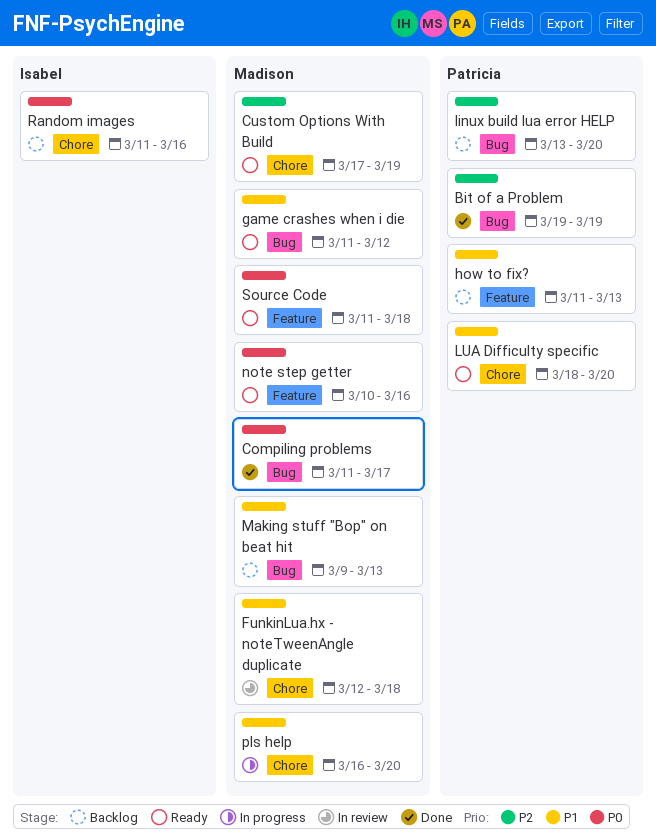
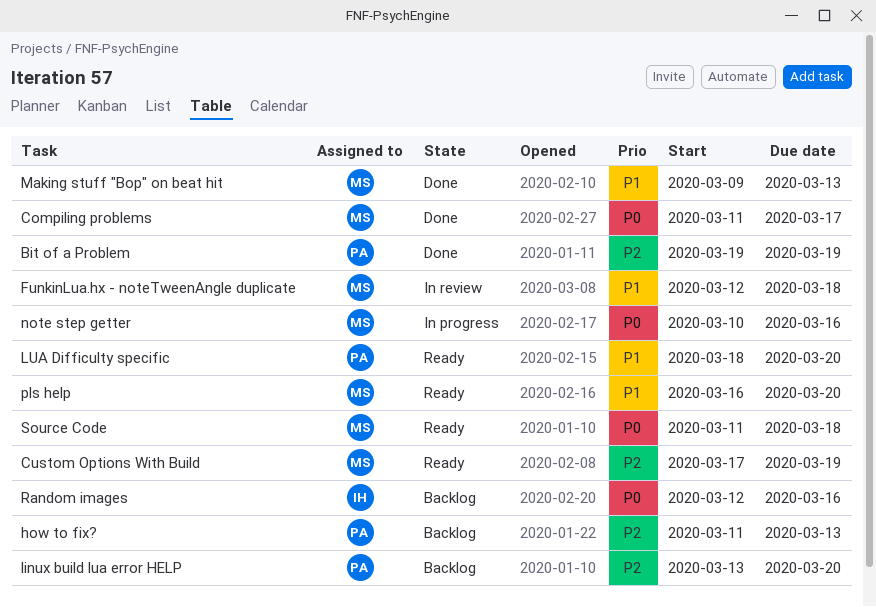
game crashes when i die: present -> none
how to fix?, priority: P1 -> P2
Making stuff "Bop" on beat hit, status: Backlog -> Done
note step getter, status: Ready -> In progress
pls help, status: In progress -> Ready
Random images, start: Mar 11 -> Mar 12

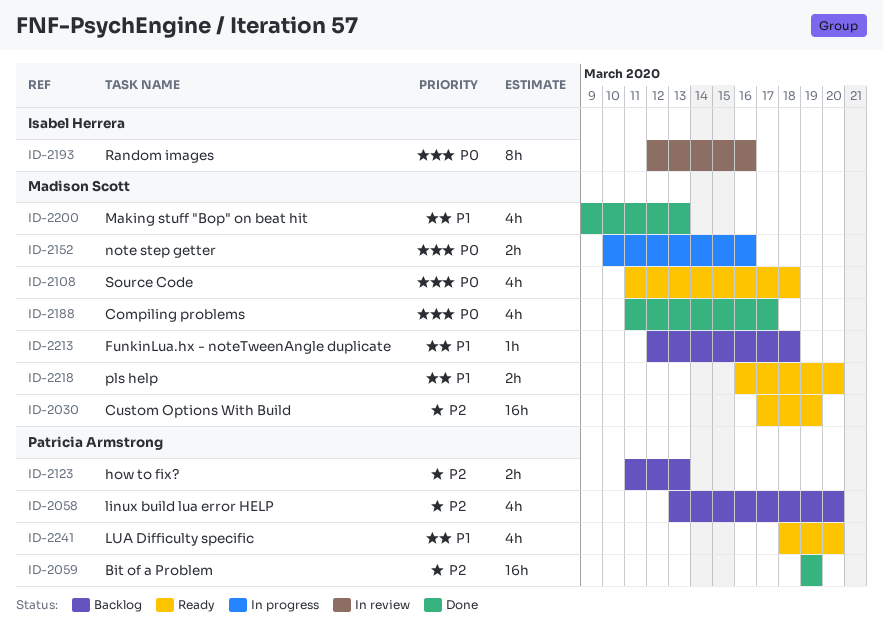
FunkinLua.hx - noteTweenAngle duplicate, status: In review -> Backlog
Random images, status: Backlog -> In review

